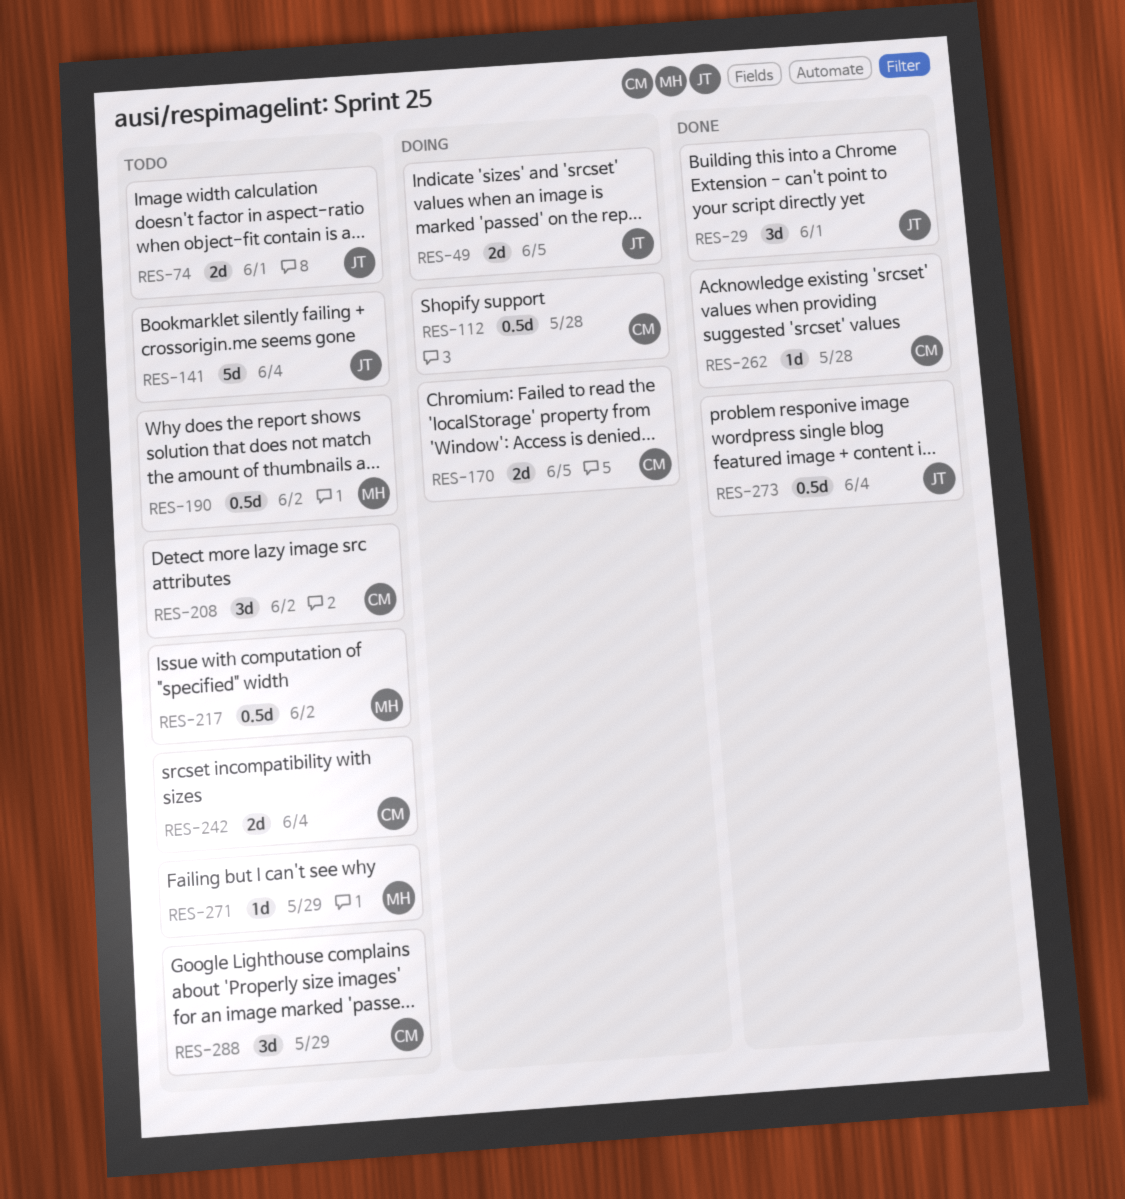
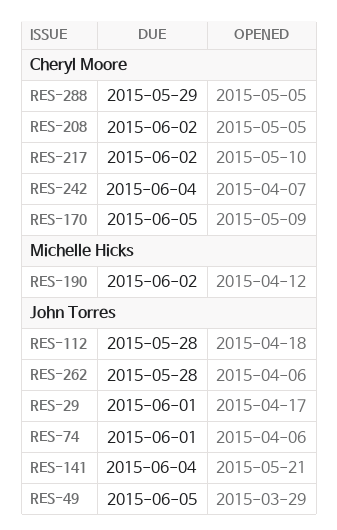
RES-112, owner: Cheryl Moore -> John Torres
RES-217, owner: Michelle Hicks -> Cheryl Moore
RES-262, owner: Cheryl Moore -> John Torres
RES-271: present -> none
RES-273: present -> none

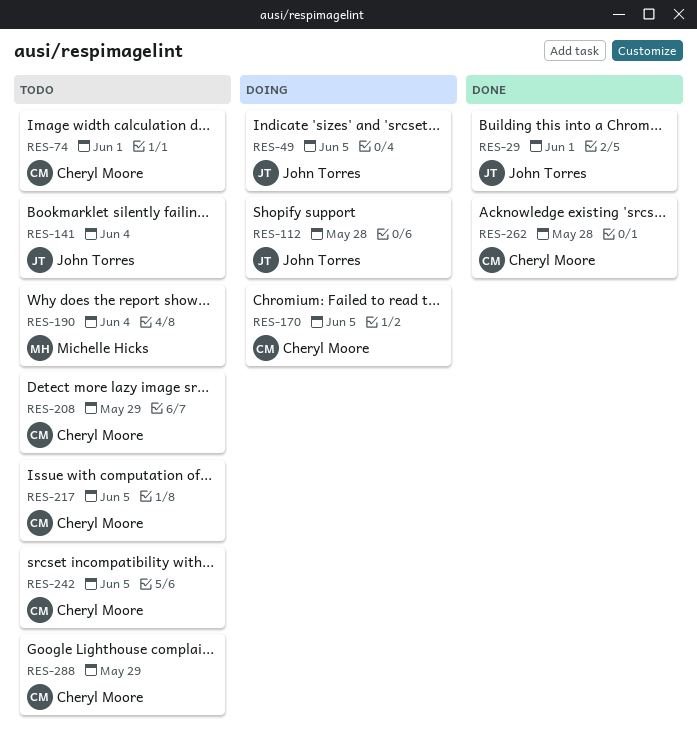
RES-74, owner: John Torres -> Cheryl Moore
RES-190, due: Jun 2 -> Jun 4
RES-208, due: Jun 2 -> May 29
RES-217, due: Jun 2 -> Jun 5
RES-242, due: Jun 4 -> Jun 5
RES-262, owner: John Torres -> Cheryl Moore

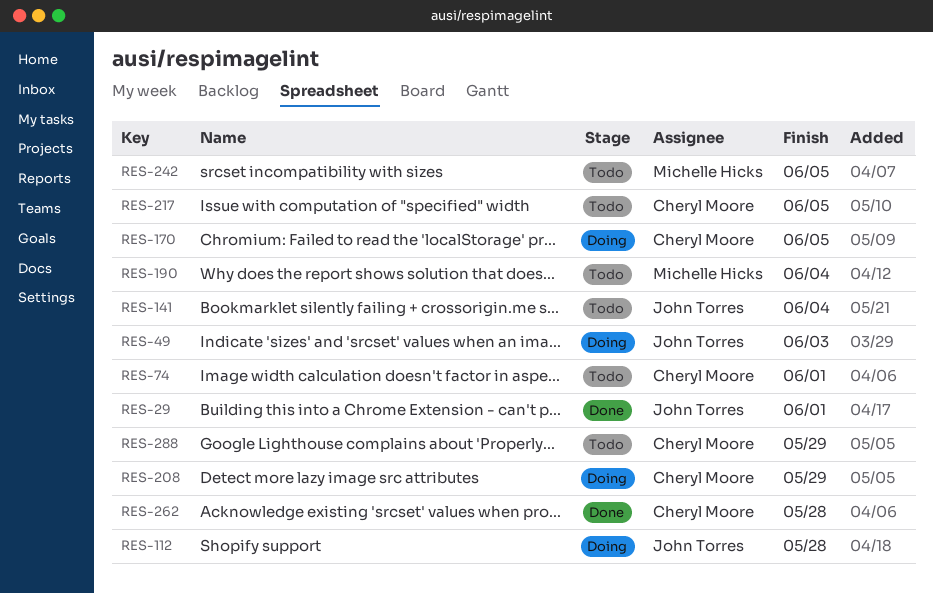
RES-49, due: Jun 5 -> Jun 3
RES-208, status: Todo -> Doing
RES-242, owner: Cheryl Moore -> Michelle Hicks

